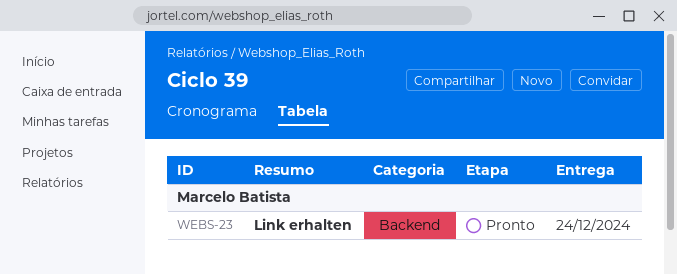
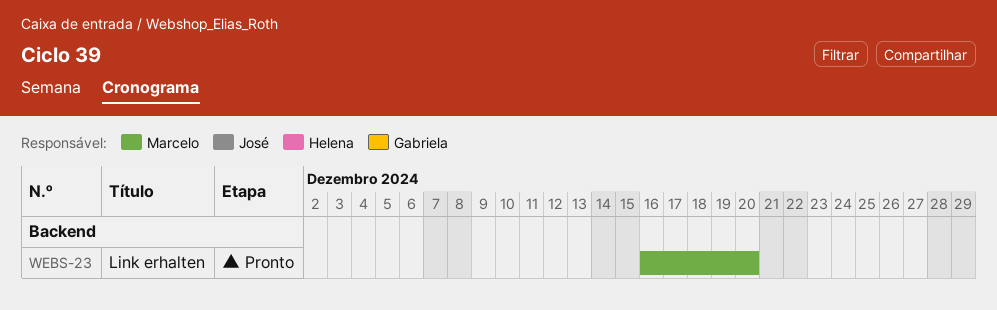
WEBS-23, due: Dec 24 -> Dec 20

